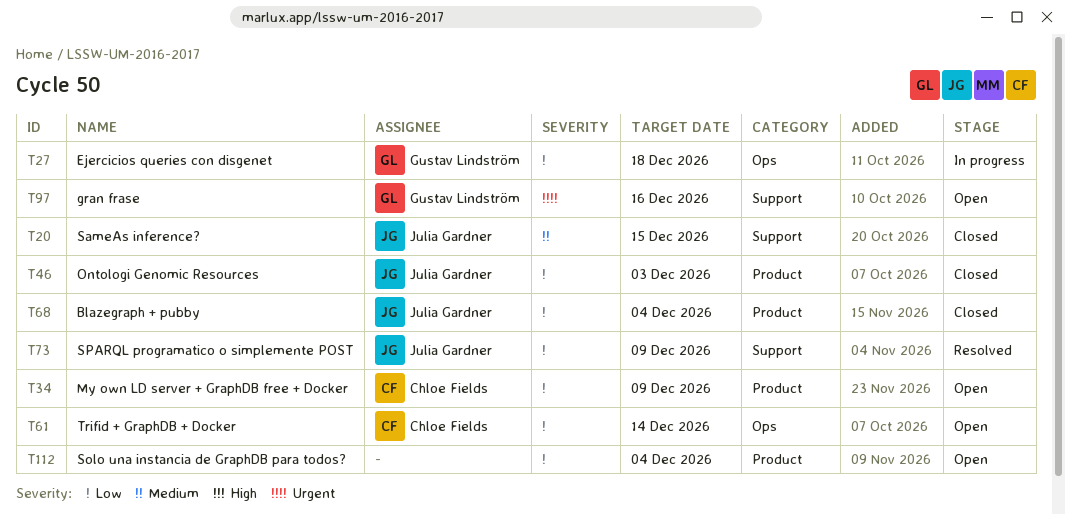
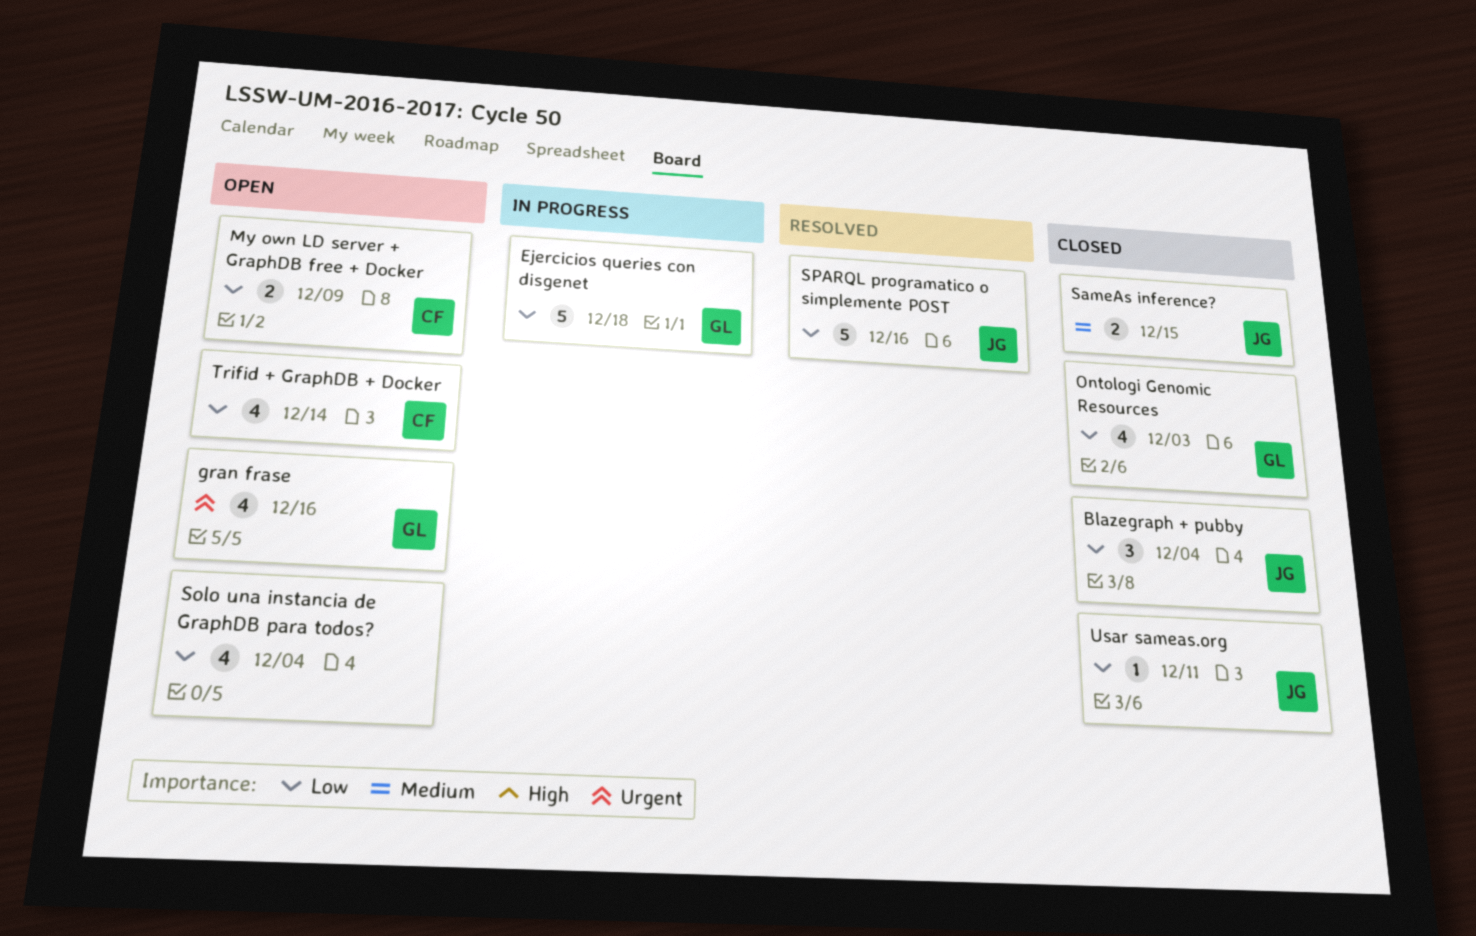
Ontologi Genomic Resources, owner: Julia Gardner -> Gustav Lindström
SPARQL programatico o simplemente POST, due: Dec 9 -> Dec 16
Usar sameas.org: none -> present

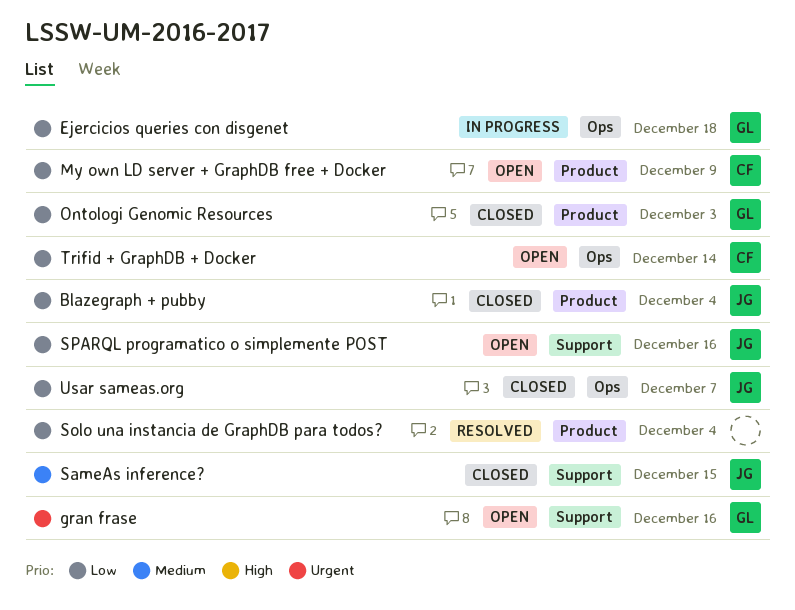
Solo una instancia de GraphDB para todos?, status: Open -> Resolved
SPARQL programatico o simplemente POST, status: Resolved -> Open
Usar sameas.org, due: Dec 11 -> Dec 7

